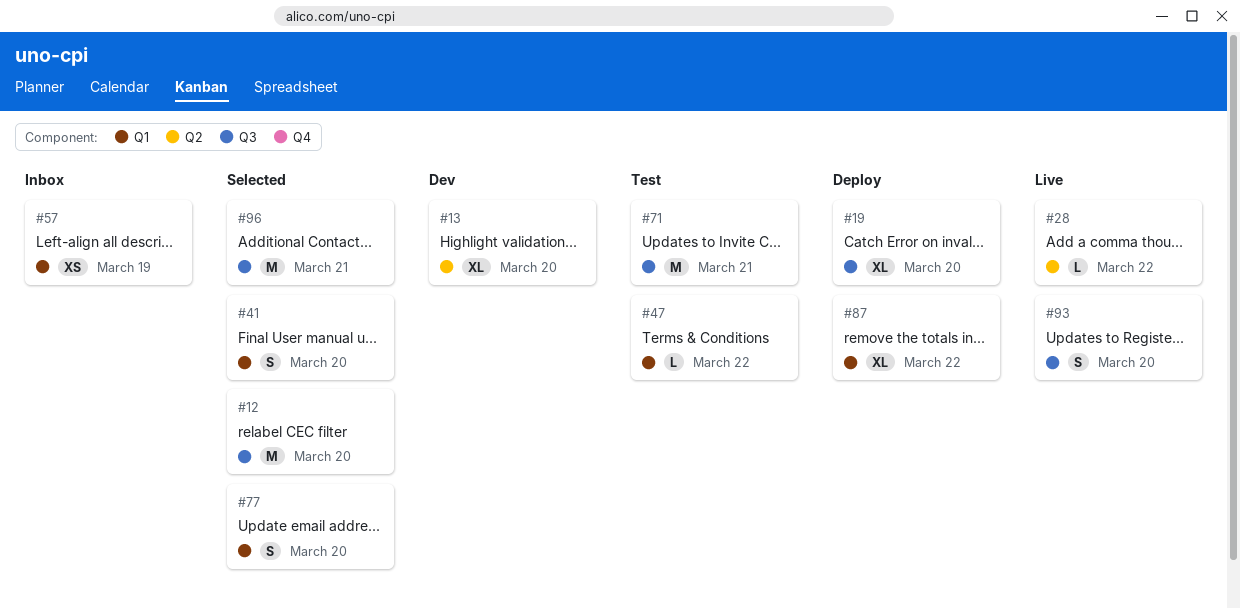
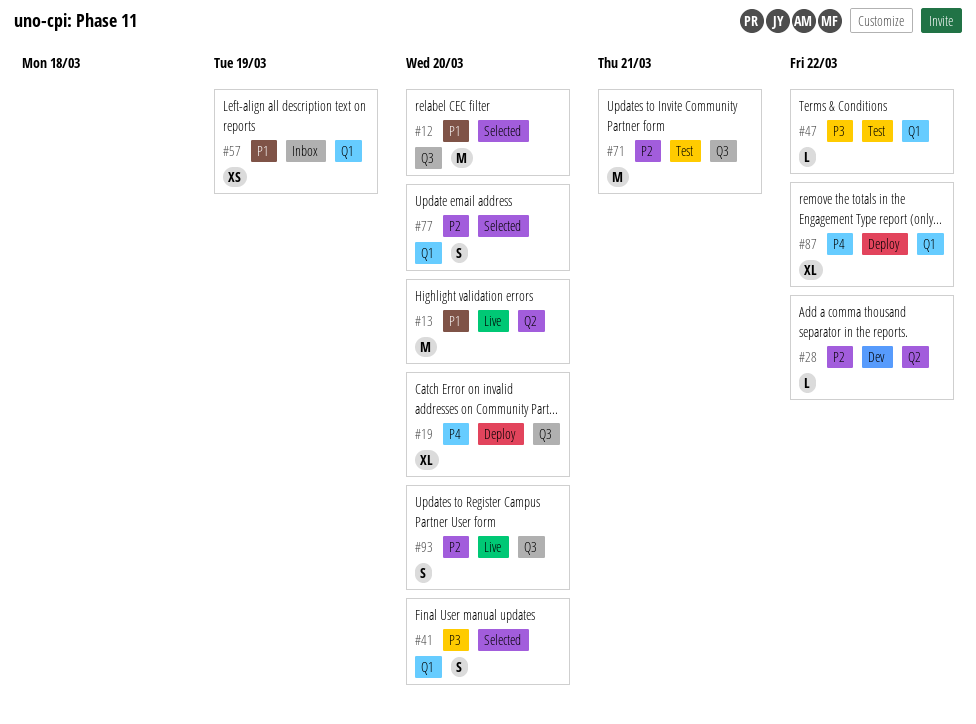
#13, status: Dev -> Live
#13, estimate: XL -> M
#28, status: Live -> Dev
#96: present -> none

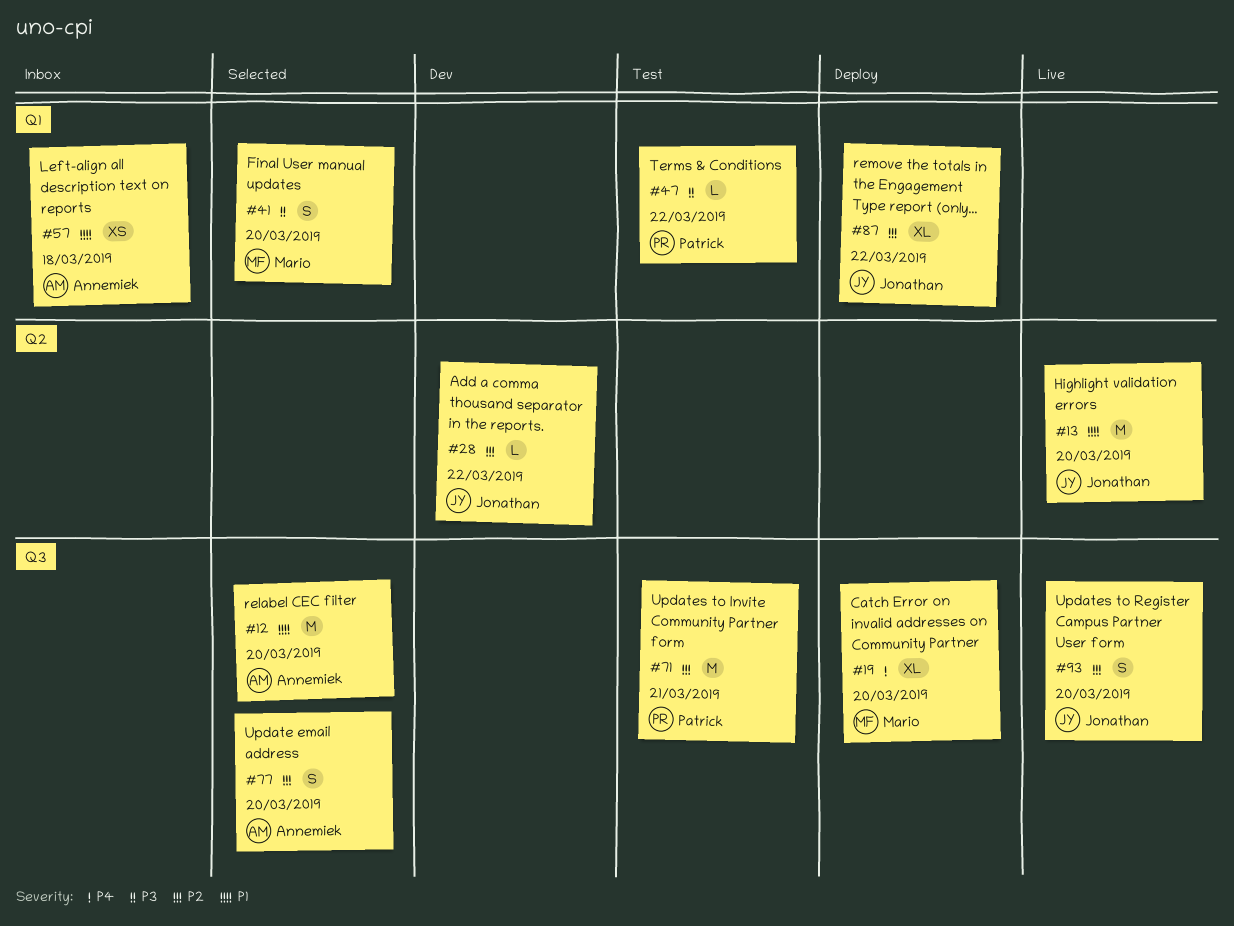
#57, due: Mar 19 -> Mar 18
#77, label: Q1 -> Q3
#87, priority: P4 -> P2

